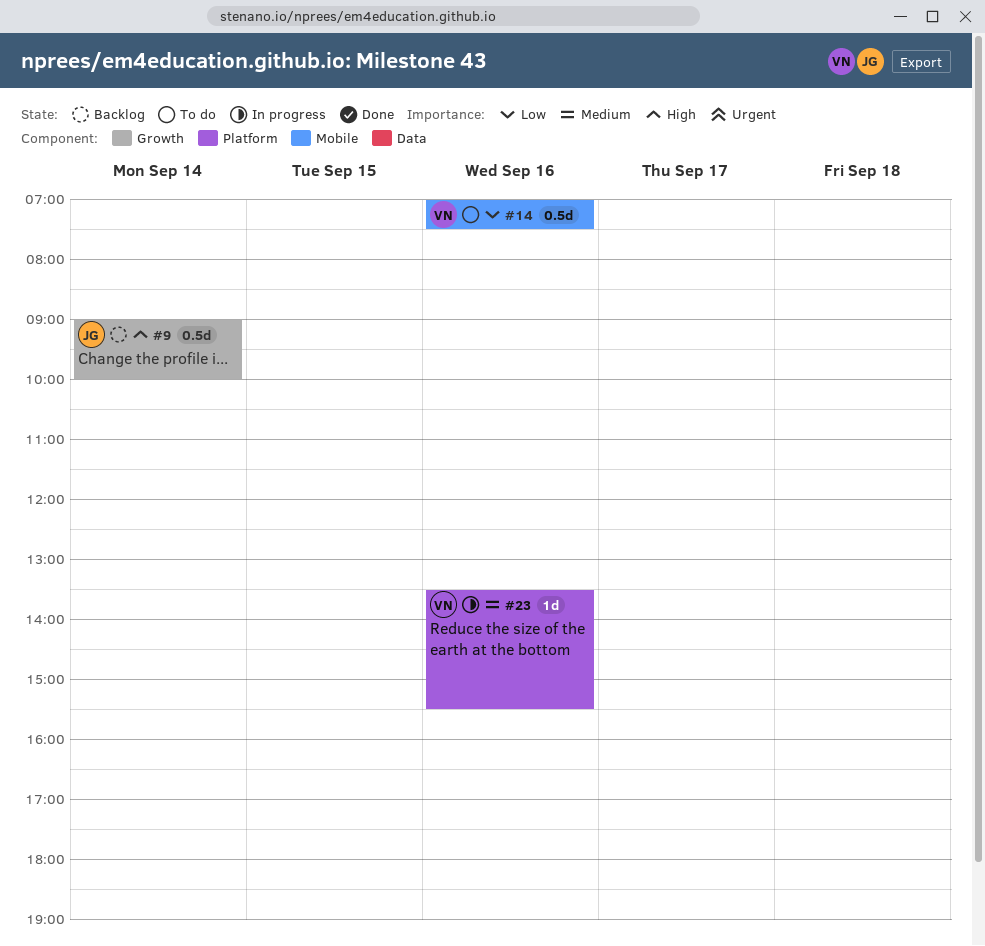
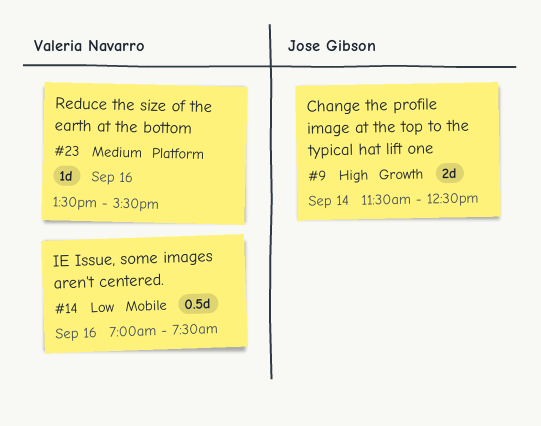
#9, estimate: 0.5d -> 2d
#9, begins: 09:00 -> 11:30
#9, ends: 10:00 -> 12:30

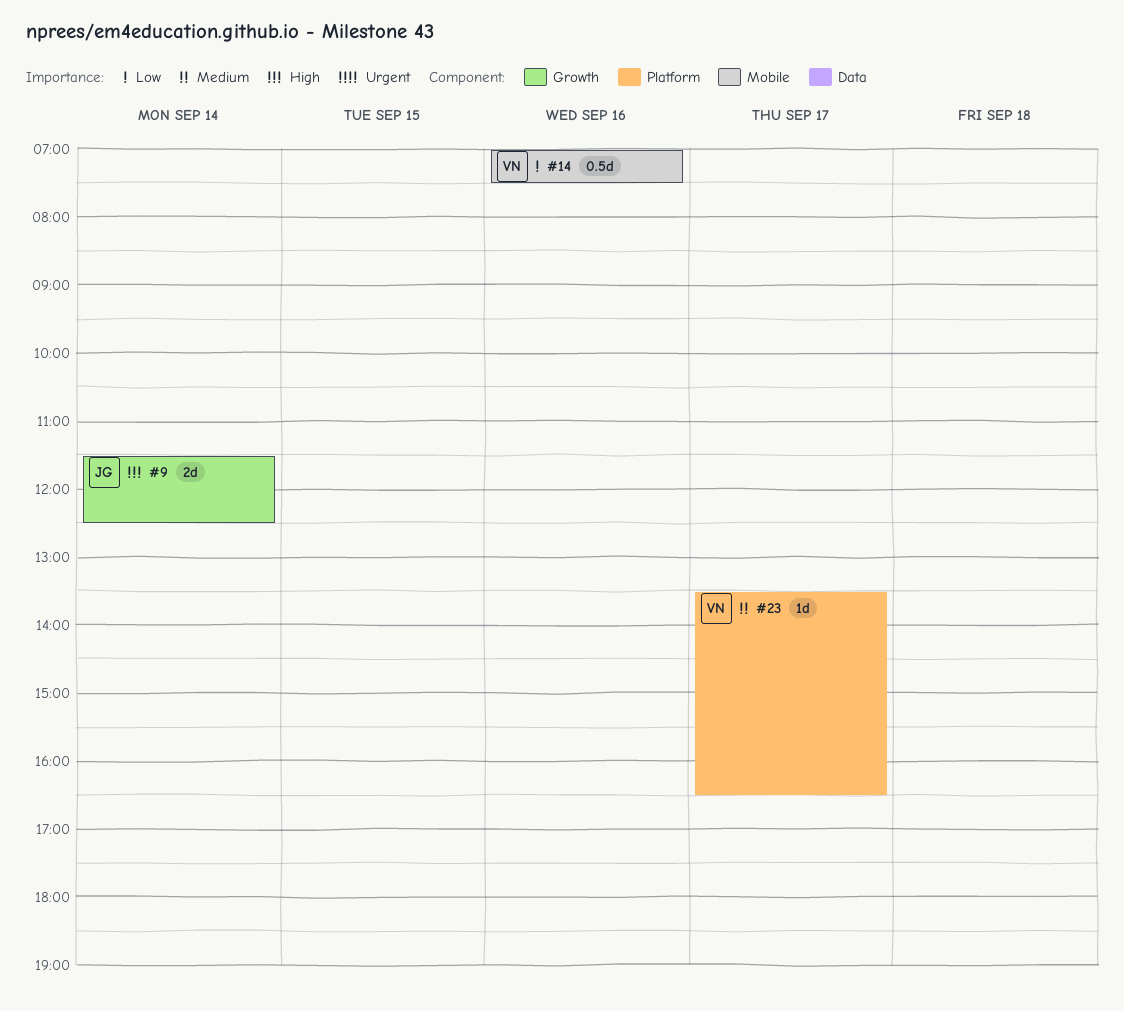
#23, day: Sep 16 -> Sep 17
#23, ends: 15:30 -> 16:30

